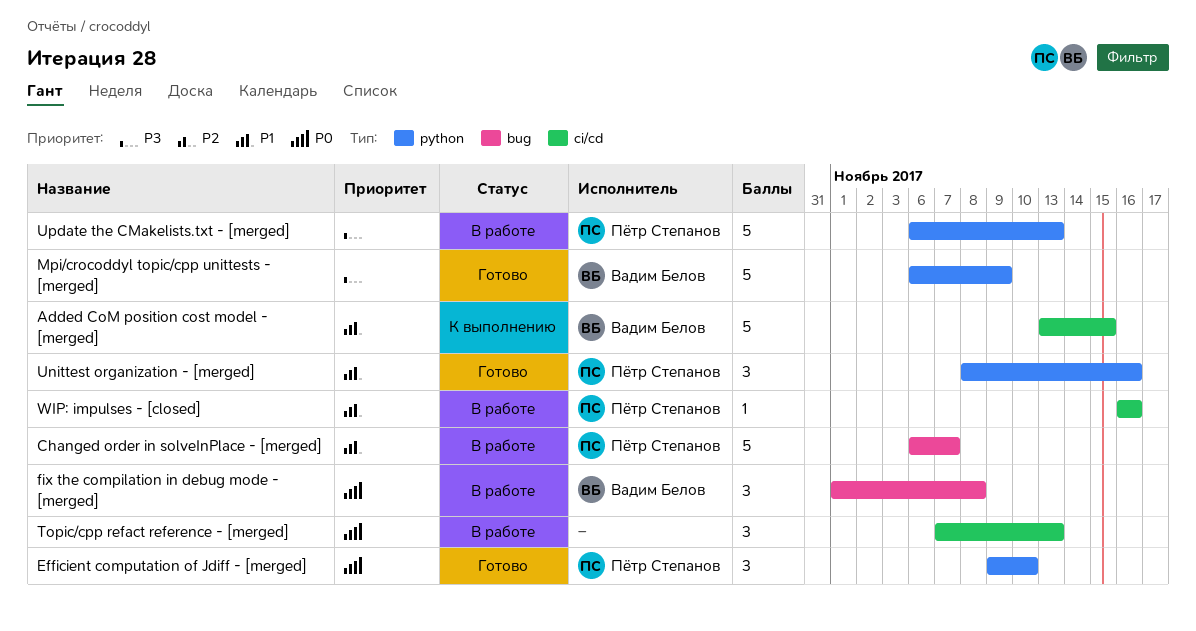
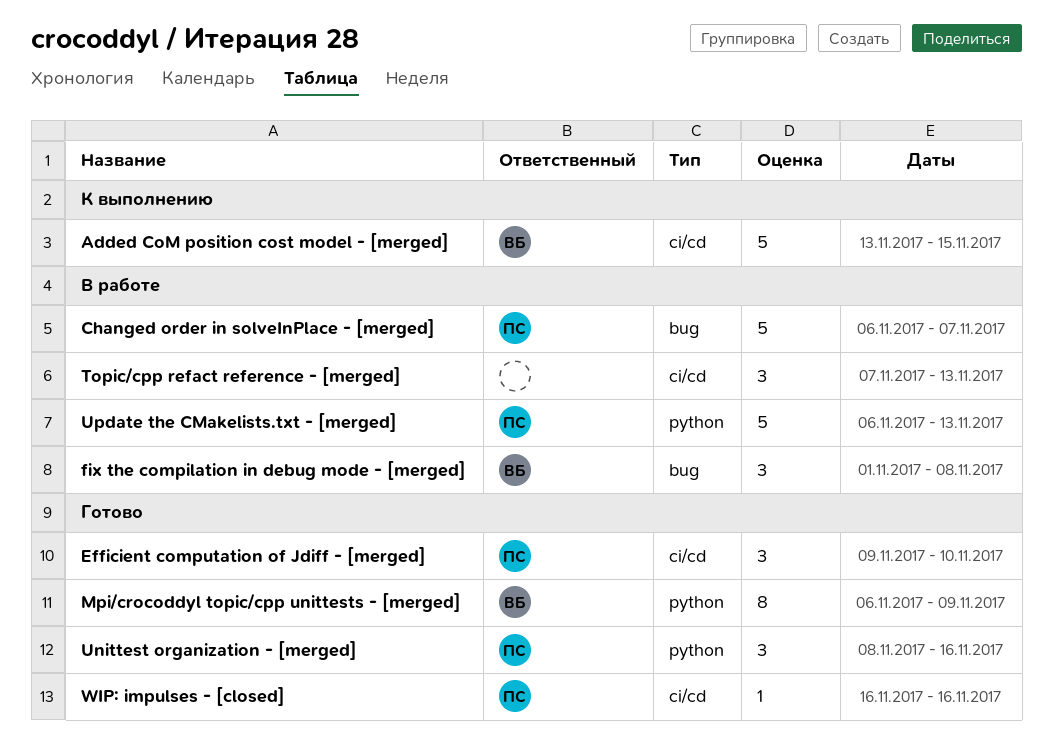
Efficient computation of Jdiff - [merged], label: python -> ci/cd
Mpi/crocoddyl topic/cpp unittests - [merged], estimate: 5 -> 8
WIP: impulses - [closed], status: В работе -> Готово

